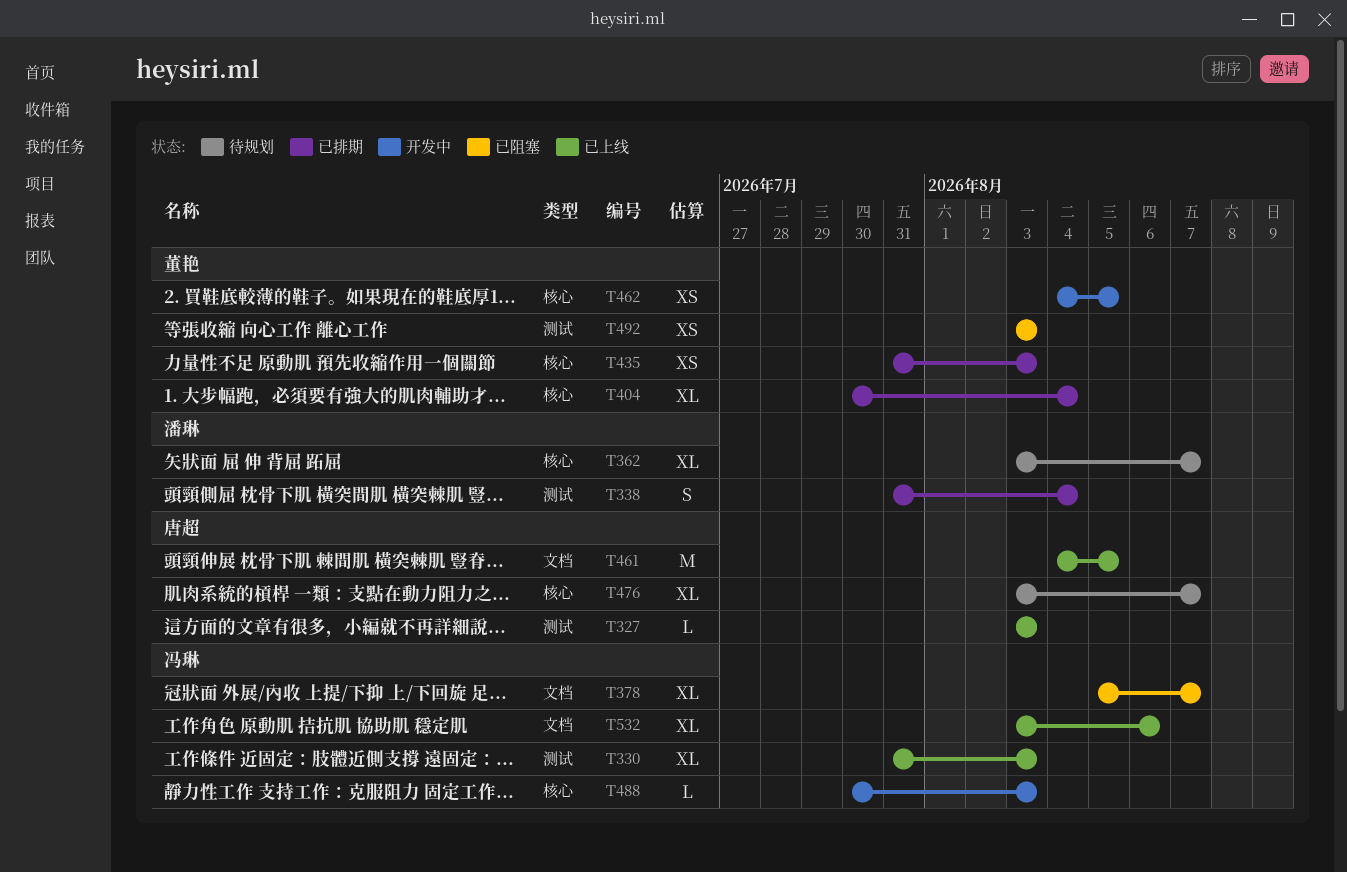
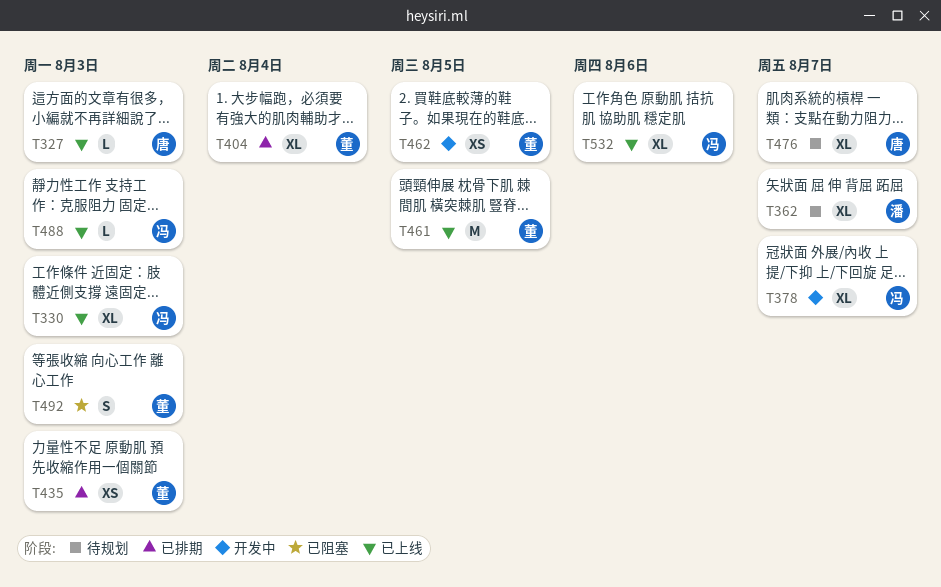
T338: present -> none
T378, status: 已阻塞 -> 开发中
T461, owner: 唐超 -> 董艳
T488, status: 开发中 -> 已上线
T492, estimate: XS -> S

